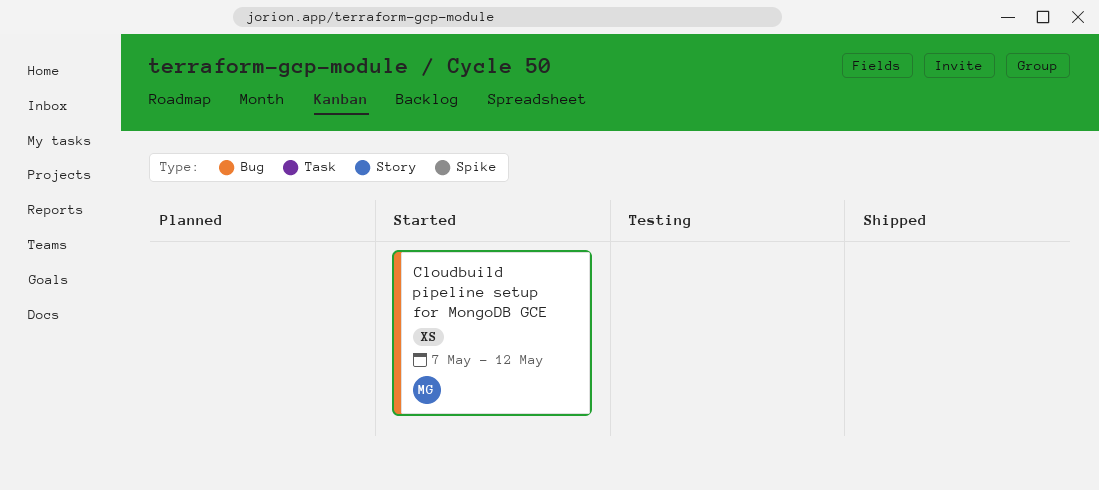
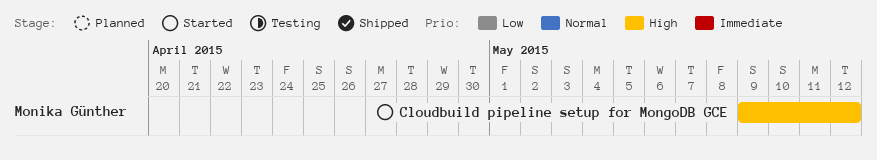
Cloudbuild pipeline setup for MongoDB GCE, start: May 7 -> May 9

